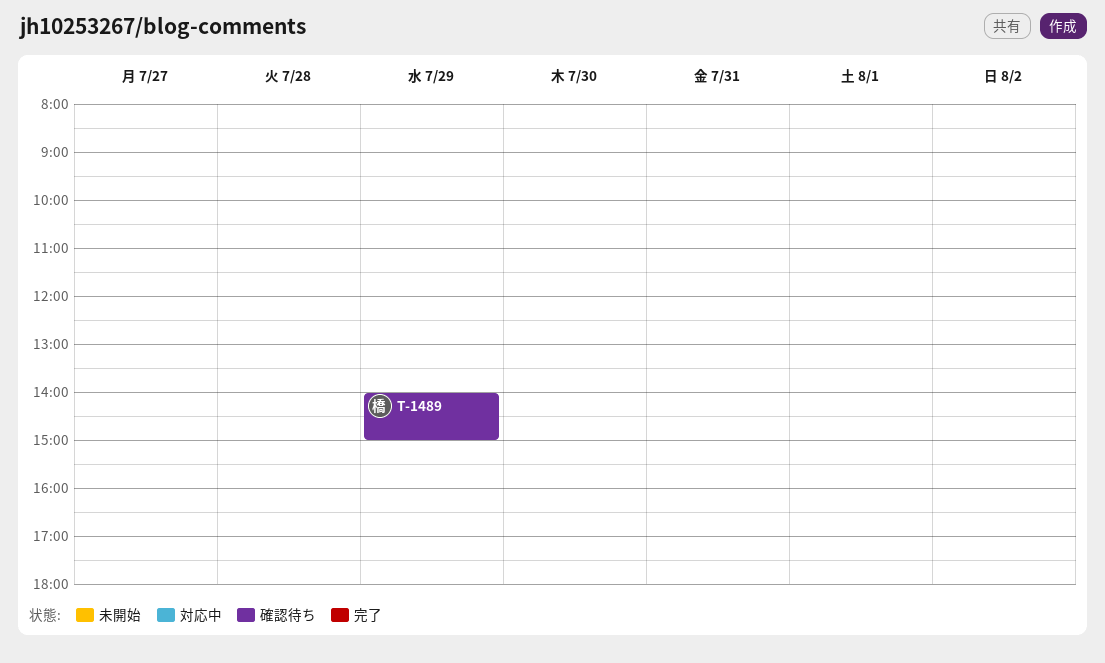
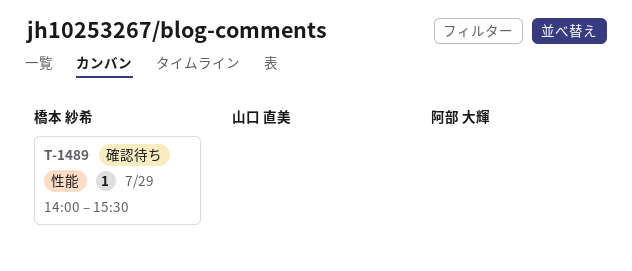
T-1489, ends: 15:00 -> 15:30

